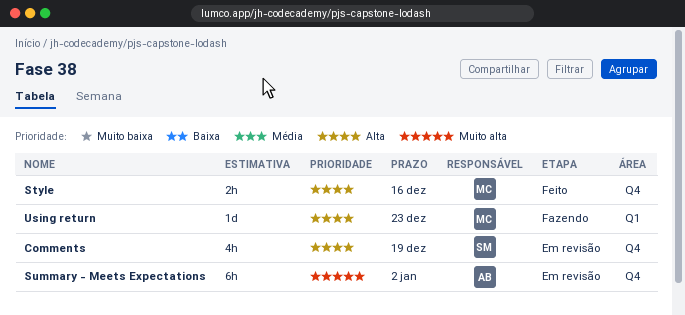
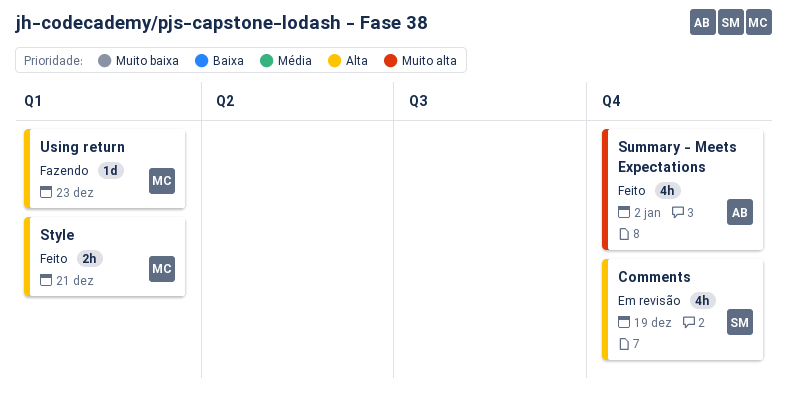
Style, label: Q4 -> Q1
Style, due: Dec 16 -> Dec 21
Summary - Meets Expectations, status: Em revisão -> Feito
Summary - Meets Expectations, estimate: 6h -> 4h

